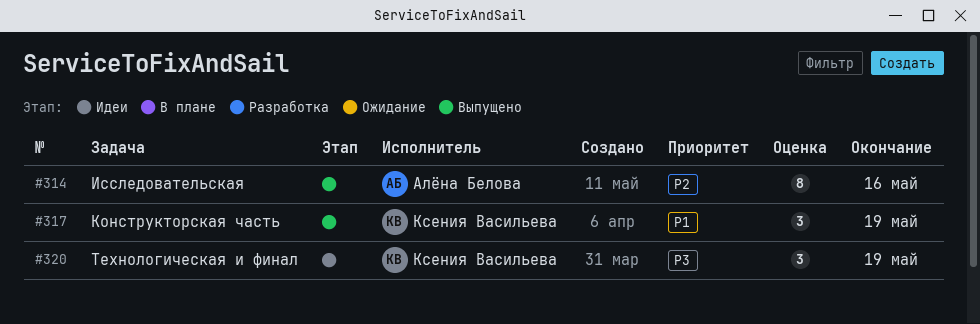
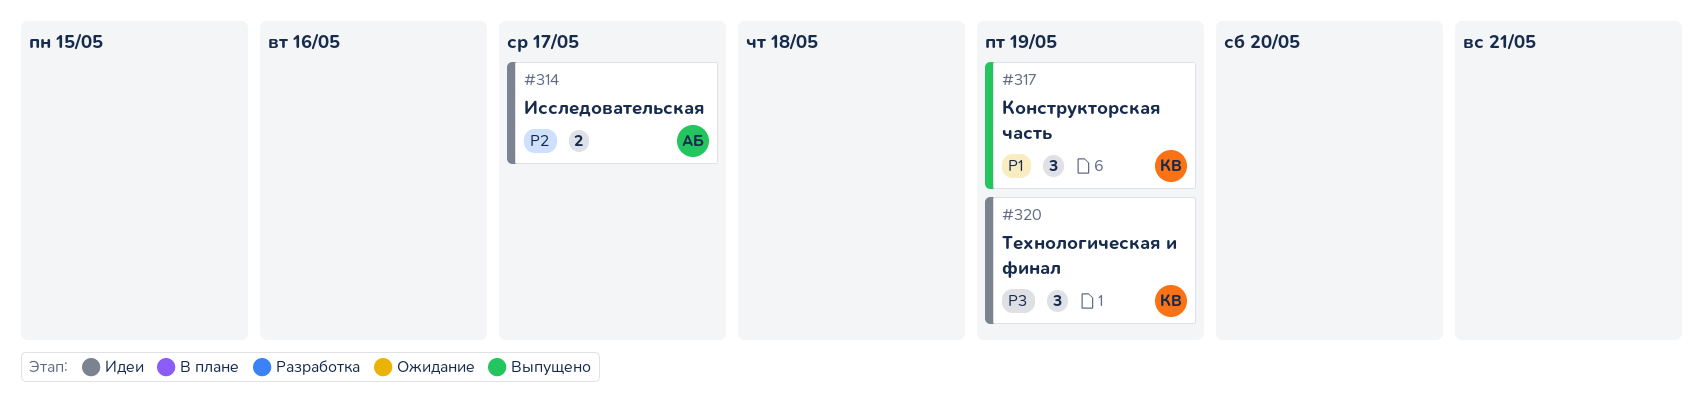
#314, status: Выпущено -> Идеи
#314, estimate: 8 -> 2
#314, due: May 16 -> May 17

